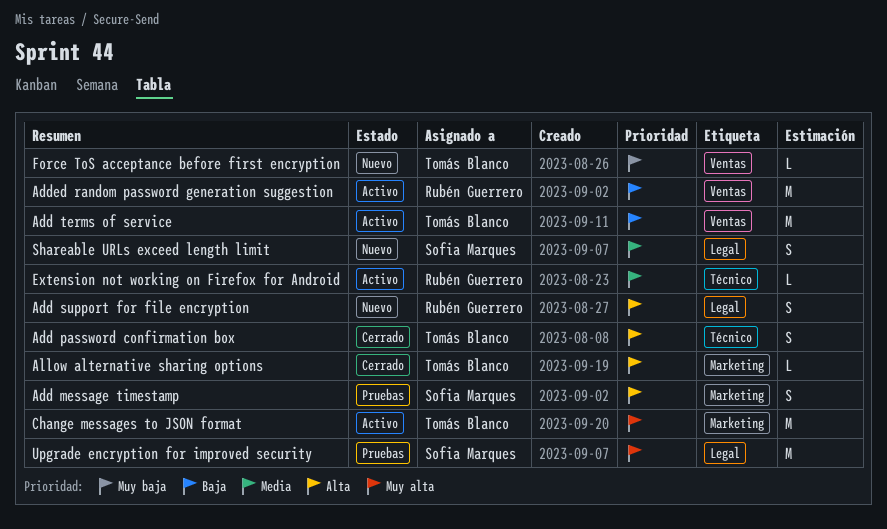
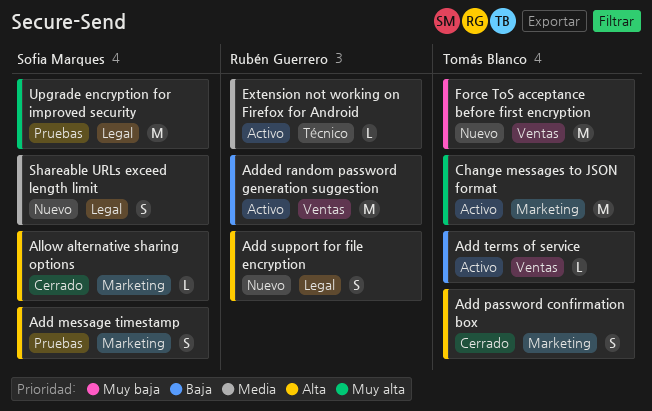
Add password confirmation box, label: Técnico -> Marketing
Add terms of service, estimate: M -> L
Allow alternative sharing options, owner: Tomás Blanco -> Sofia Marques
Force ToS acceptance before first encryption, estimate: L -> M

